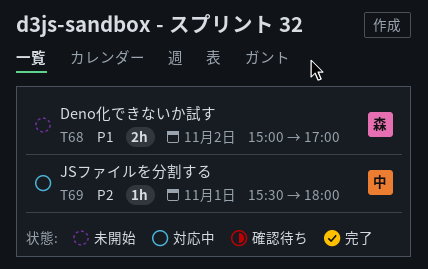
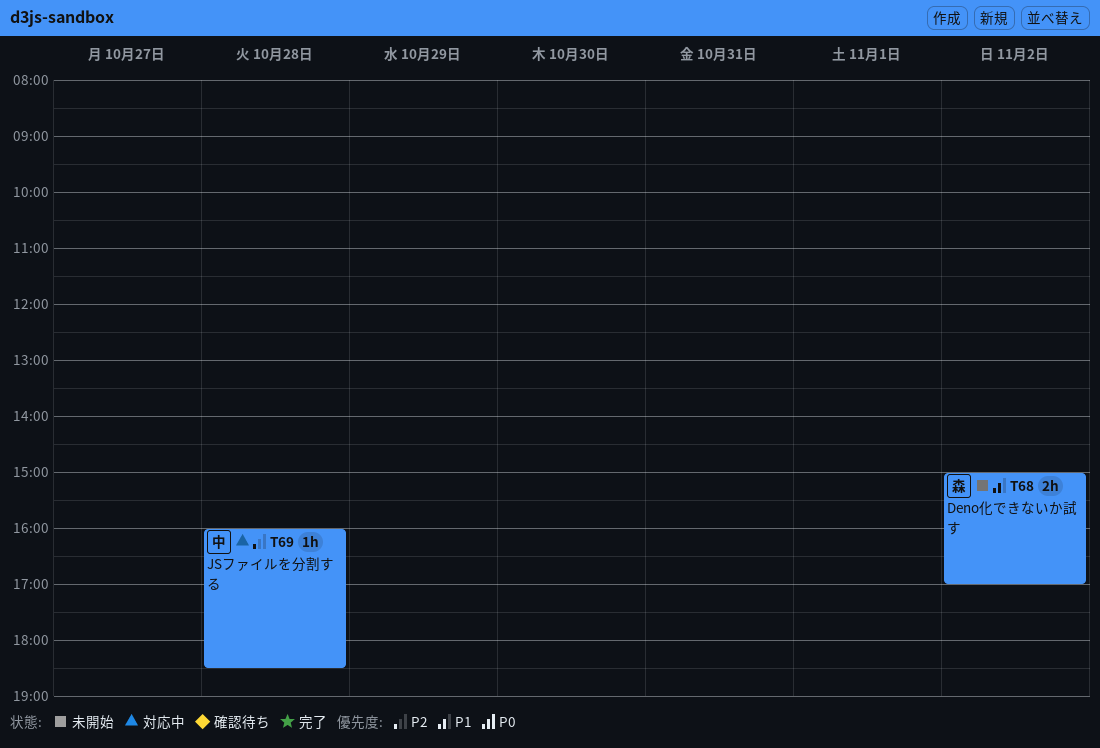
T69, day: Nov 1 -> Oct 28
T69, begins: 15:30 -> 16:00
T69, ends: 18:00 -> 18:30

